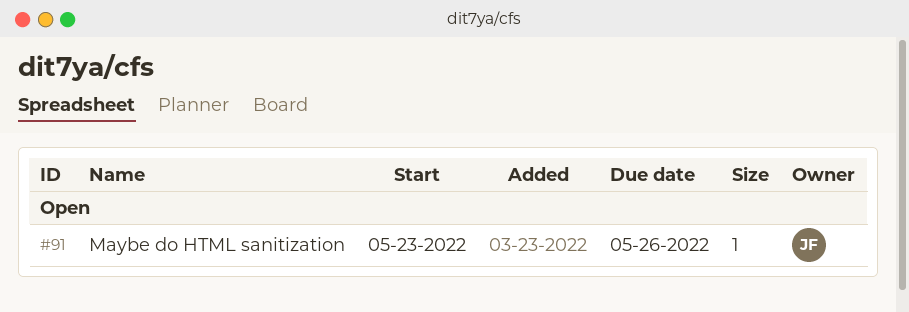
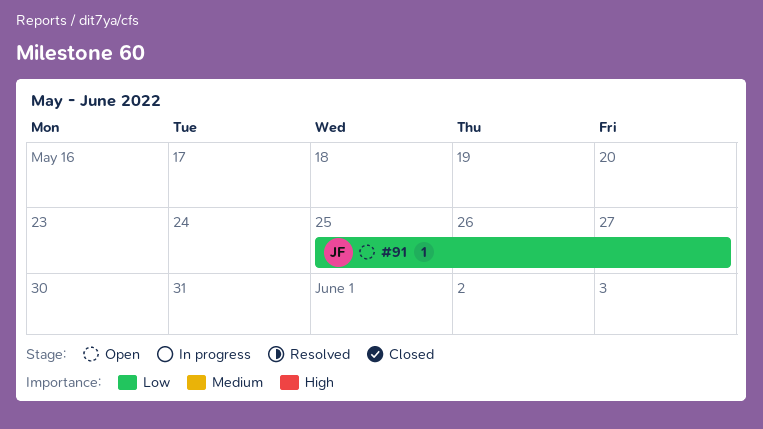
#91, start: May 23 -> May 25
#91, due: May 26 -> May 27

